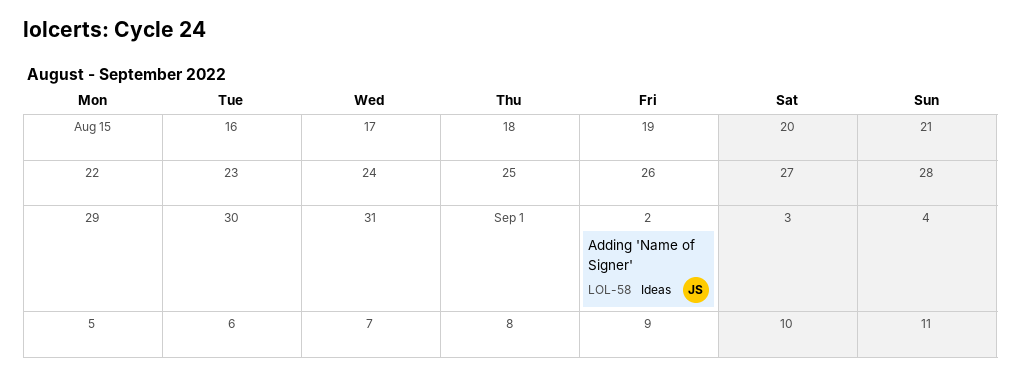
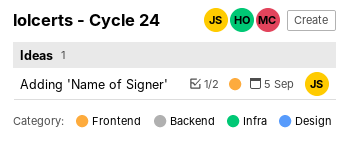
Adding 'Name of Signer', due: Sep 2 -> Sep 5

